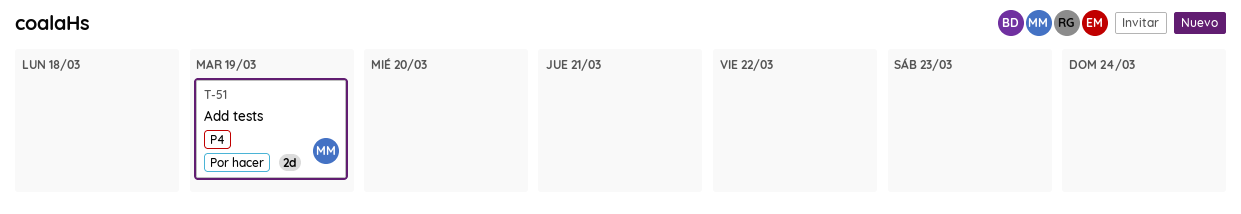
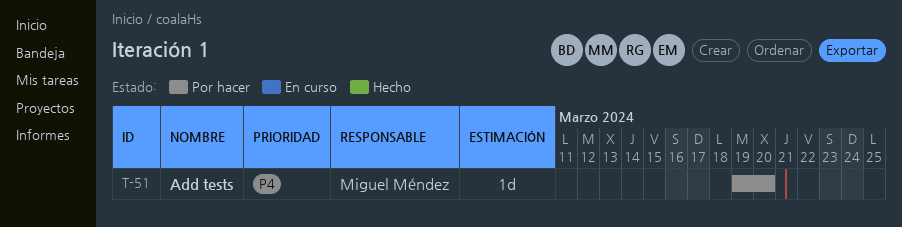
T-51, estimate: 2d -> 1d
T-51, due: Mar 19 -> Mar 20

